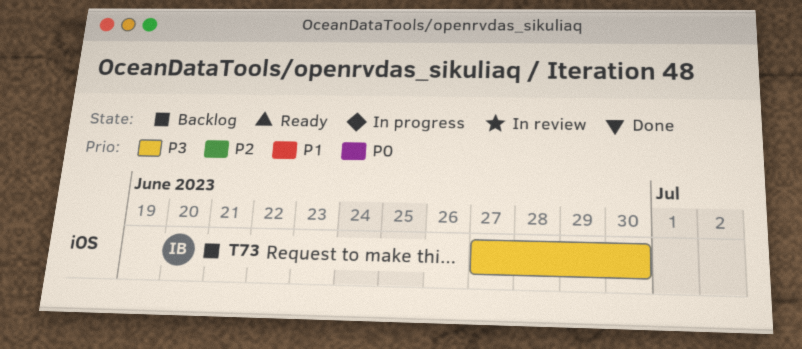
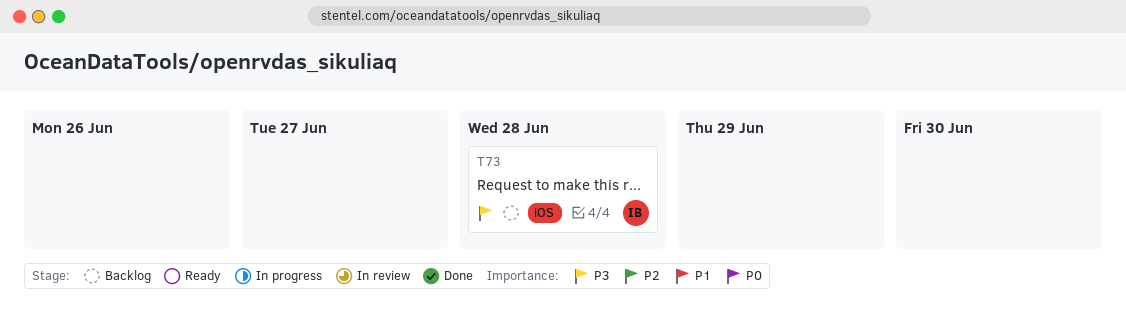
T73, due: Jun 30 -> Jun 28

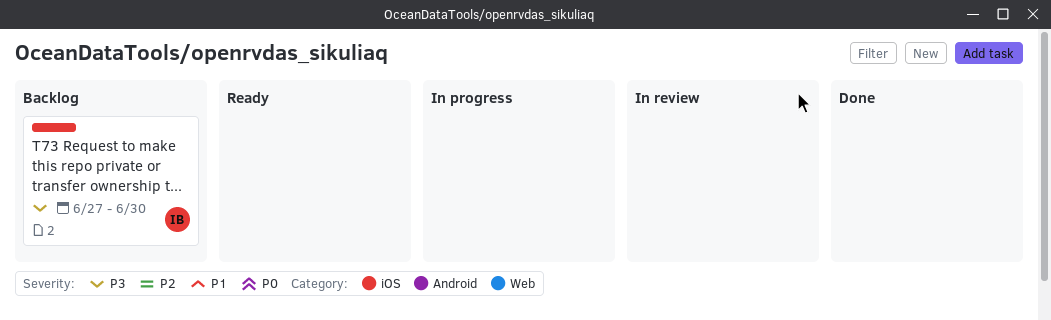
T73, due: Jun 28 -> Jun 30

